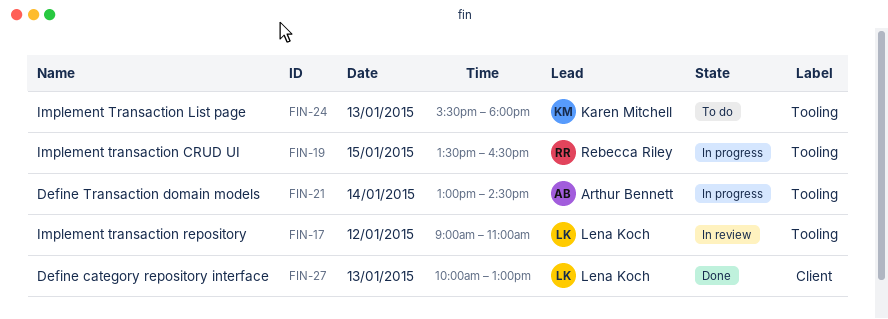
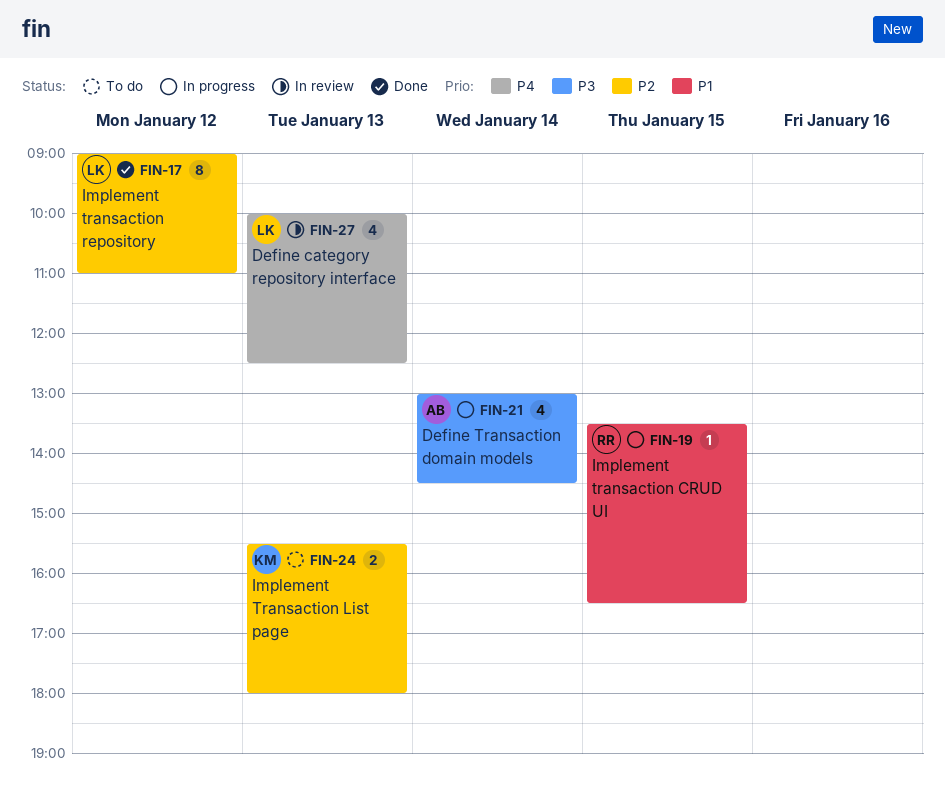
FIN-17, status: In review -> Done
FIN-27, status: Done -> In review
FIN-27, ends: 13:00 -> 12:30

